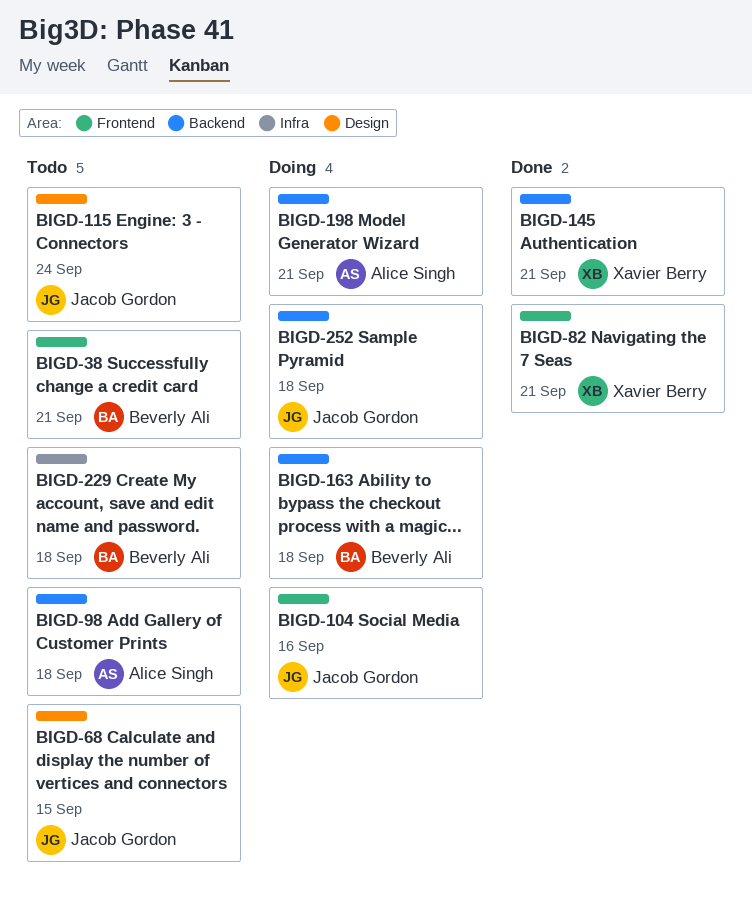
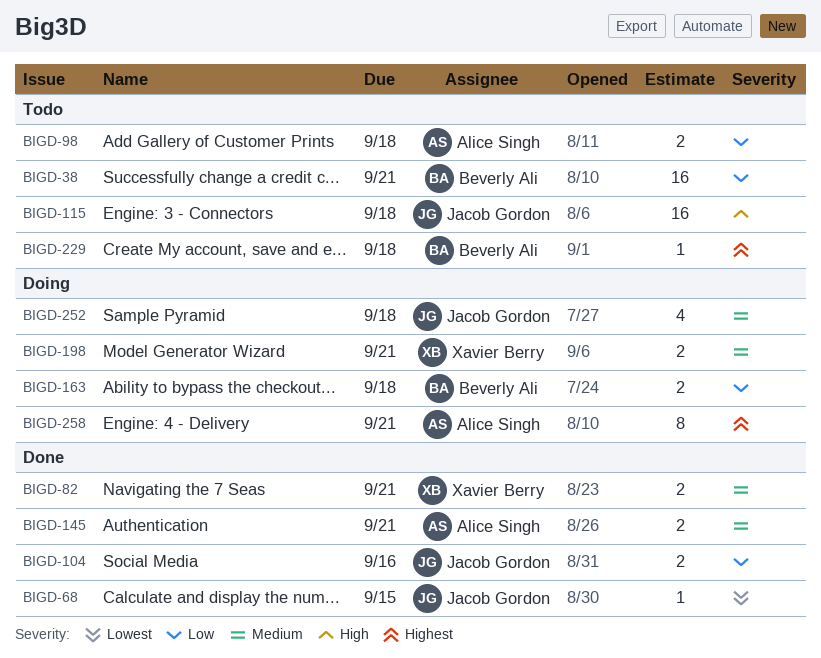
BIGD-68, status: Todo -> Done
BIGD-104, status: Doing -> Done
BIGD-115, due: Sep 24 -> Sep 18
BIGD-145, owner: Xavier Berry -> Alice Singh
BIGD-198, owner: Alice Singh -> Xavier Berry
BIGD-258: none -> present

